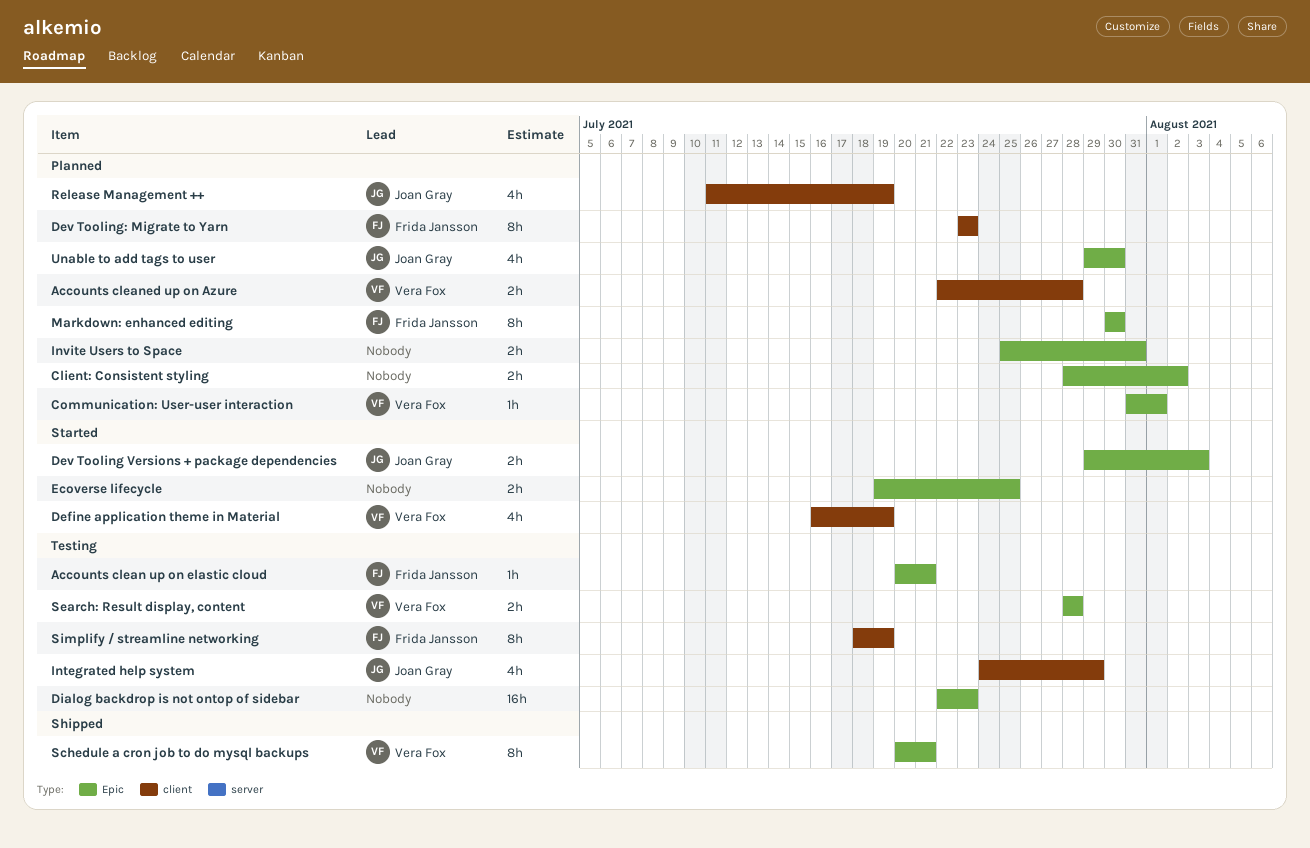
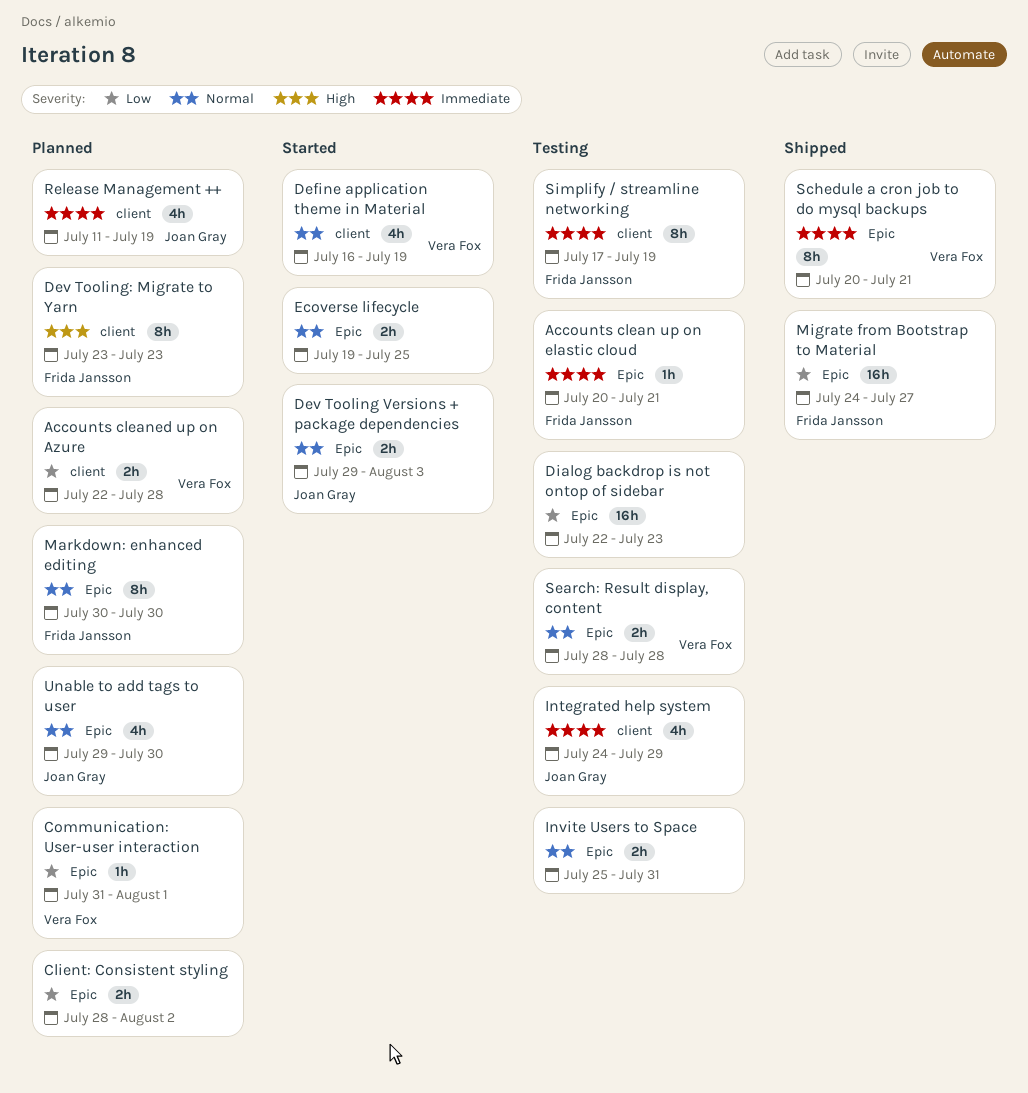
Invite Users to Space, status: Planned -> Testing
Migrate from Bootstrap to Material: none -> present
Simplify / streamline networking, start: Jul 18 -> Jul 17

